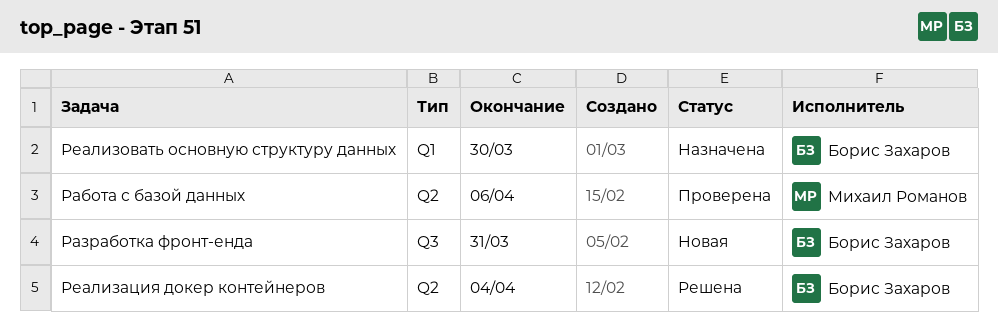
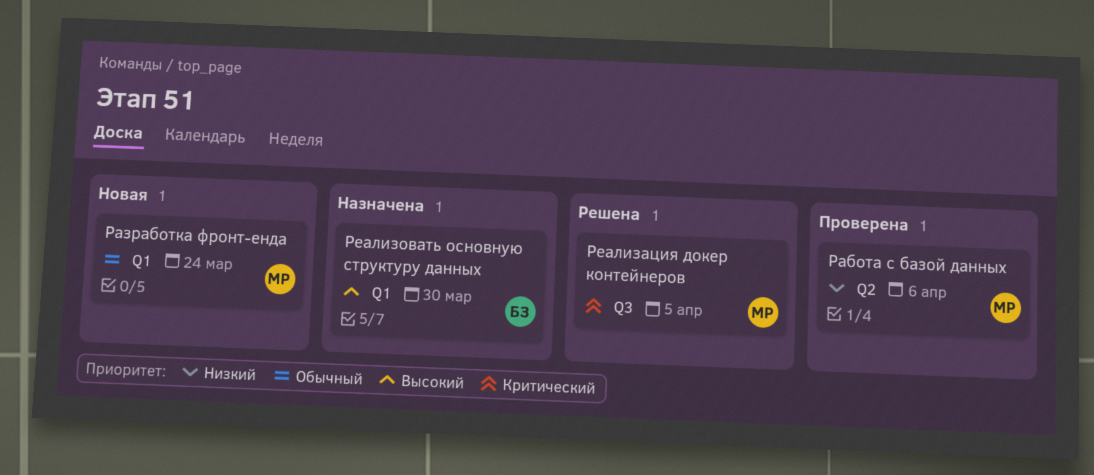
Разработка фронт-енда, owner: Борис Захаров -> Михаил Романов
Разработка фронт-енда, label: Q3 -> Q1
Разработка фронт-енда, due: Mar 31 -> Mar 24
Реализация докер контейнеров, owner: Борис Захаров -> Михаил Романов
Реализация докер контейнеров, label: Q2 -> Q3
Реализация докер контейнеров, due: Apr 4 -> Apr 5

